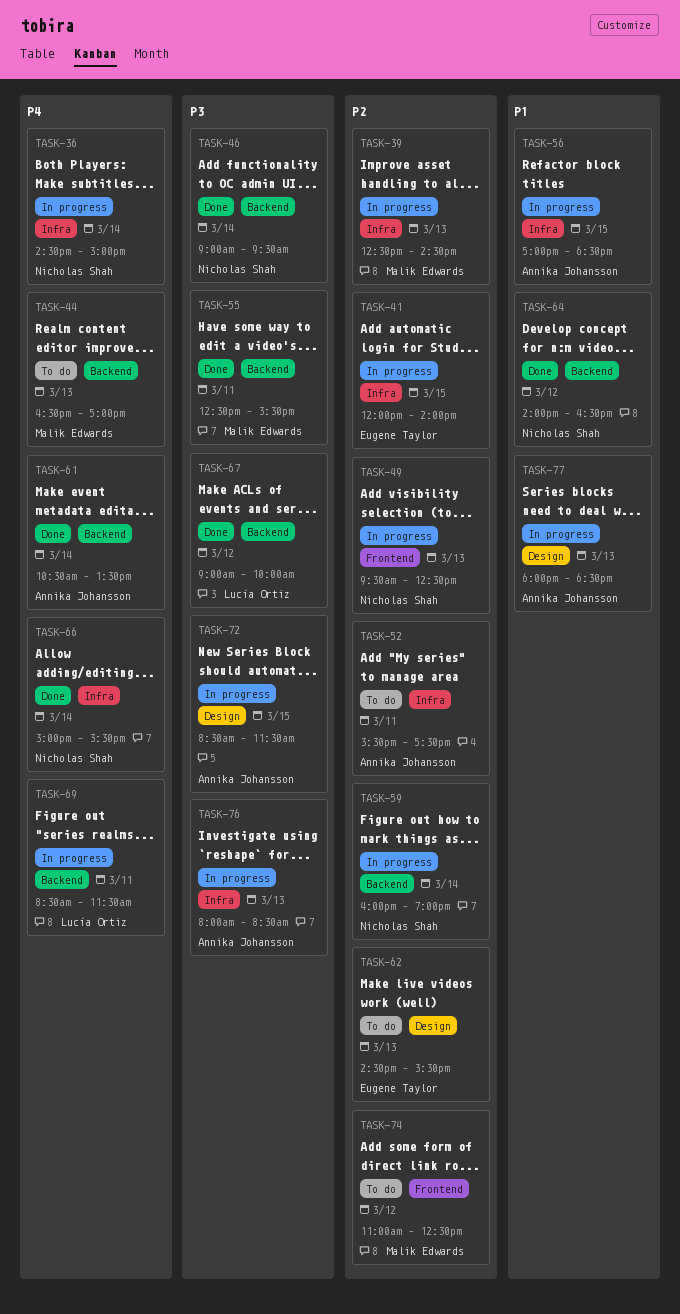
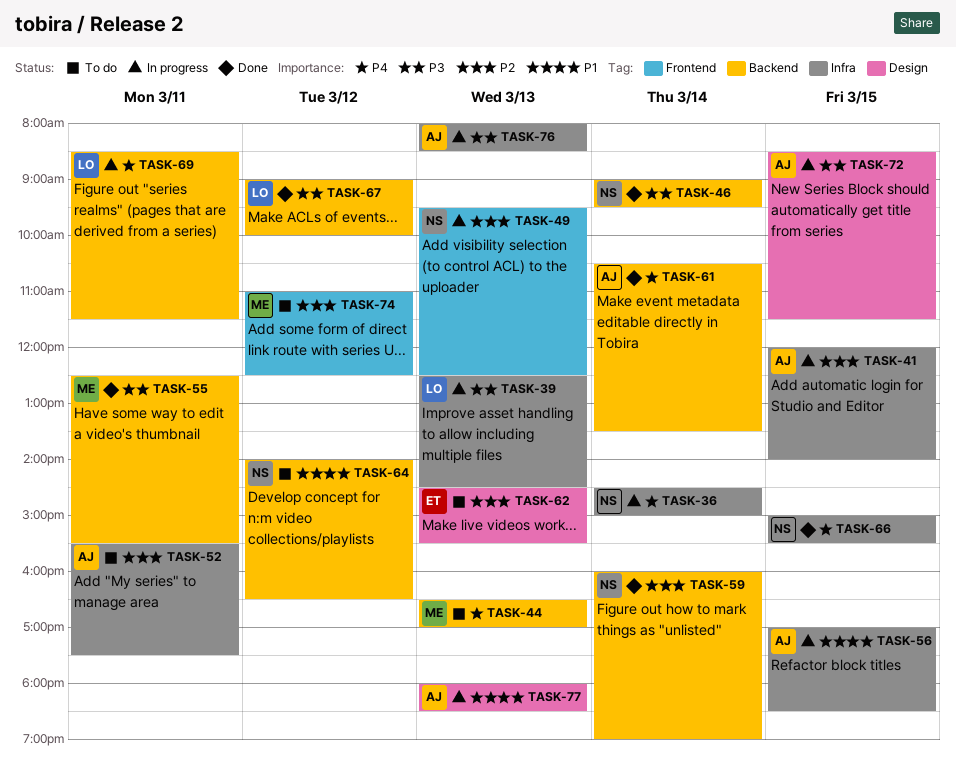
TASK-39, owner: Malik Edwards -> Lucía Ortiz
TASK-39, priority: P2 -> P3
TASK-41, owner: Eugene Taylor -> Annika Johansson
TASK-59, status: In progress -> Done
TASK-64, status: Done -> To do
TASK-66, day: Mar 14 -> Mar 15

